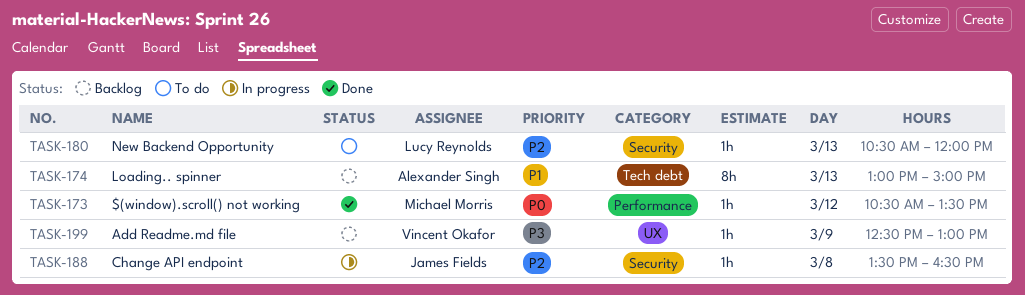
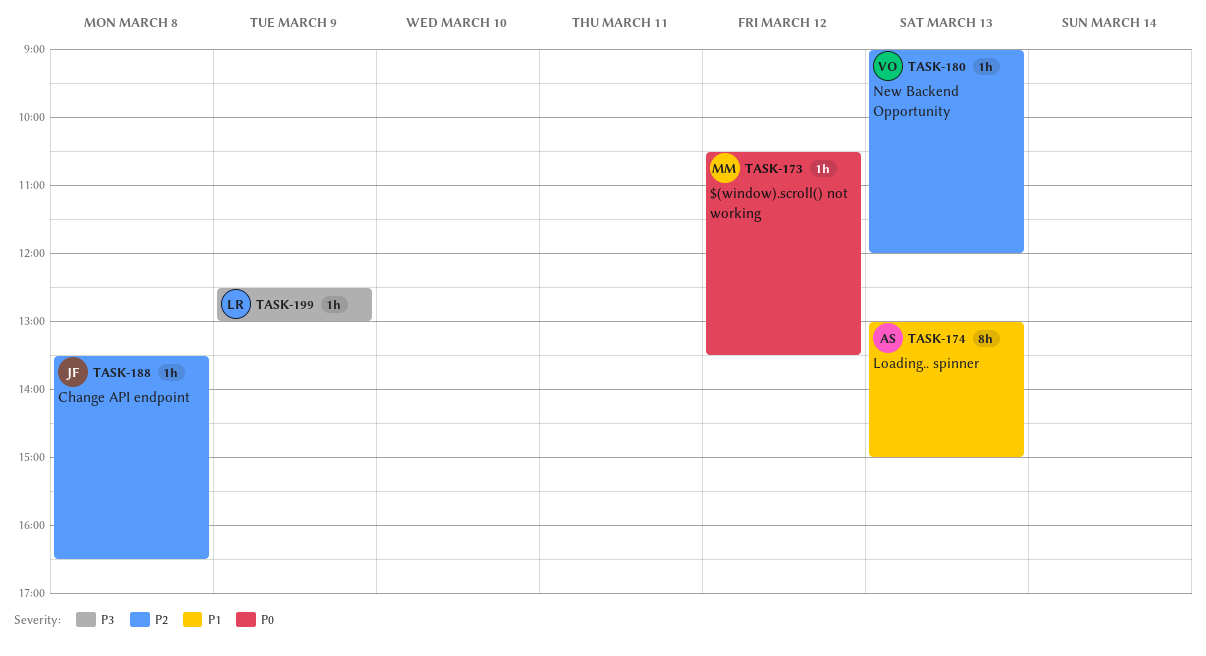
TASK-180, owner: Lucy Reynolds -> Vincent Okafor
TASK-180, begins: 10:30 -> 09:00
TASK-199, owner: Vincent Okafor -> Lucy Reynolds

